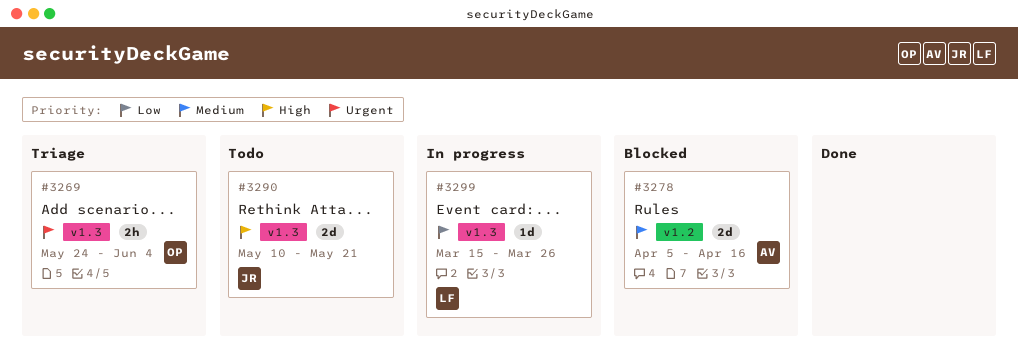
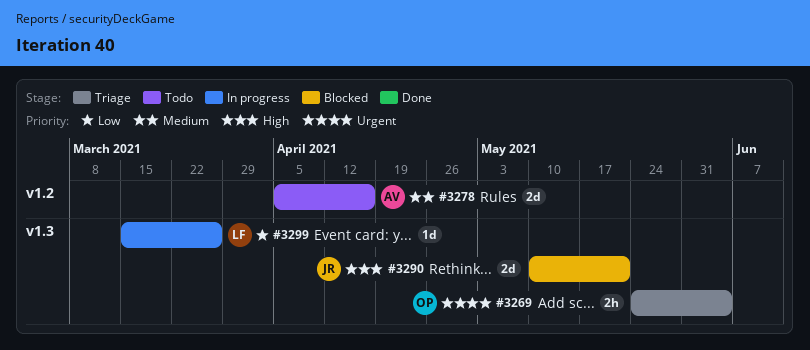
#3278, status: Blocked -> Todo
#3290, status: Todo -> Blocked

